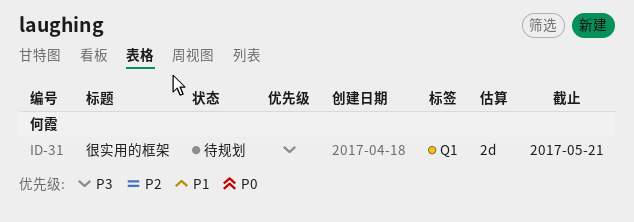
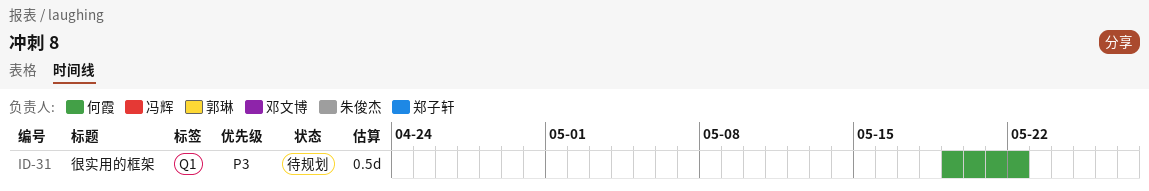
ID-31, estimate: 2d -> 0.5d
ID-31, due: May 21 -> May 22

